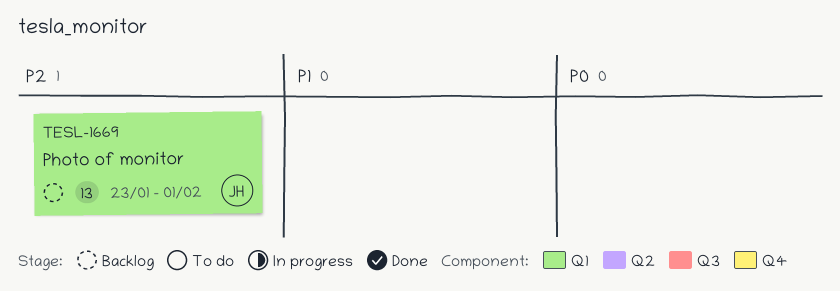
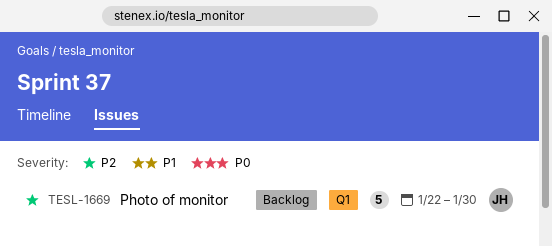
TESL-1669, estimate: 13 -> 5
TESL-1669, start: Jan 23 -> Jan 22
TESL-1669, due: Feb 1 -> Jan 30

